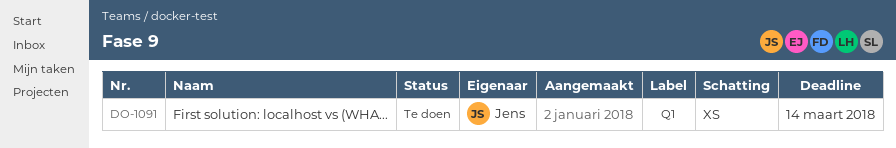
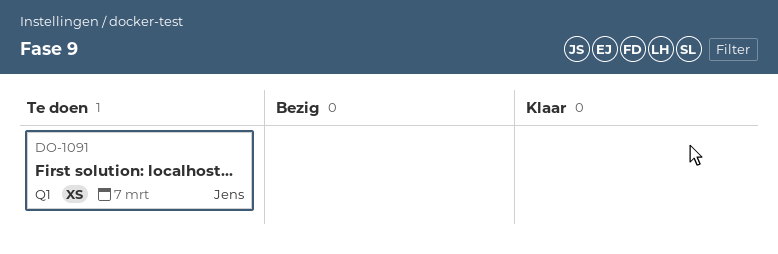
DO-1091, due: Mar 14 -> Mar 7

